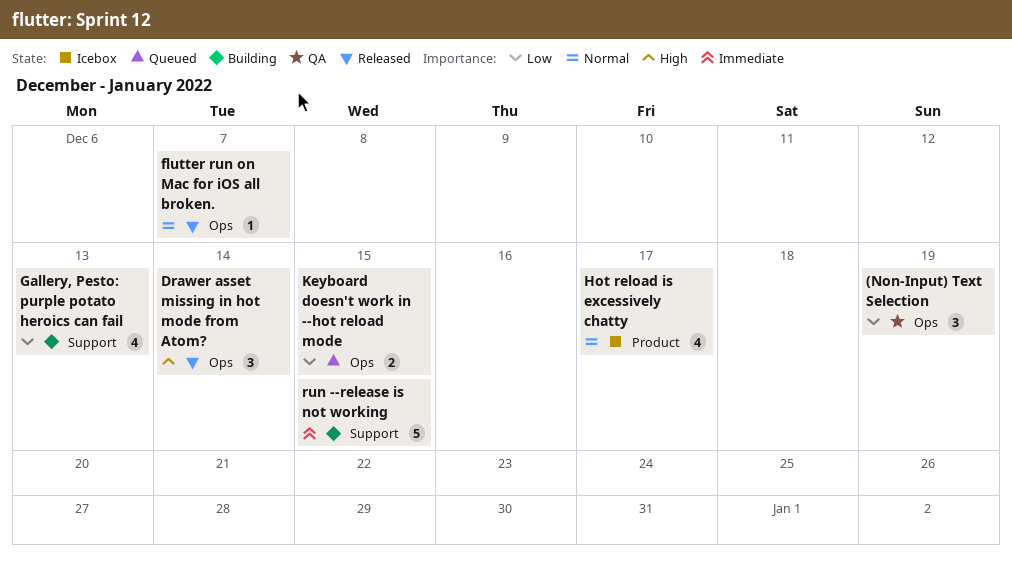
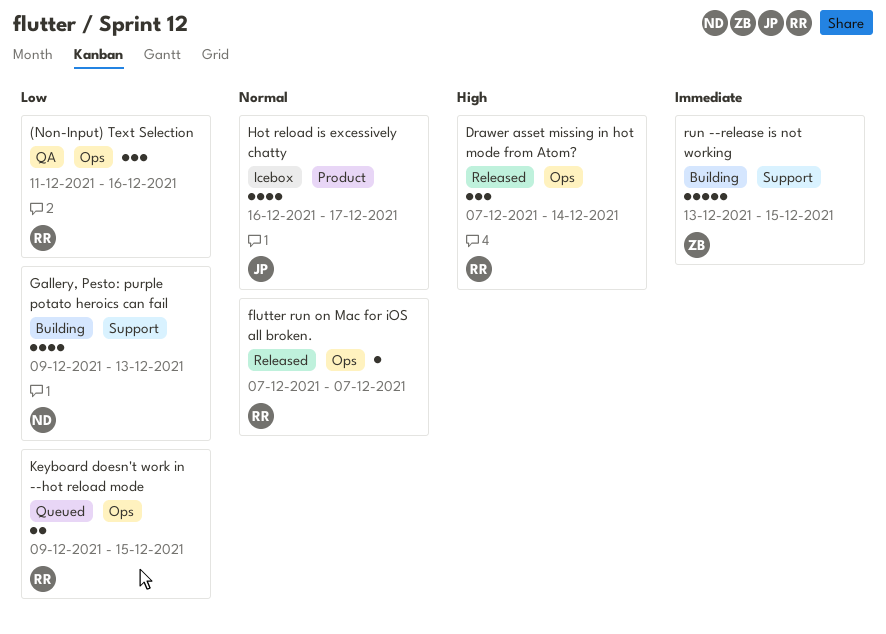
(Non-Input) Text Selection, due: Dec 19 -> Dec 16

